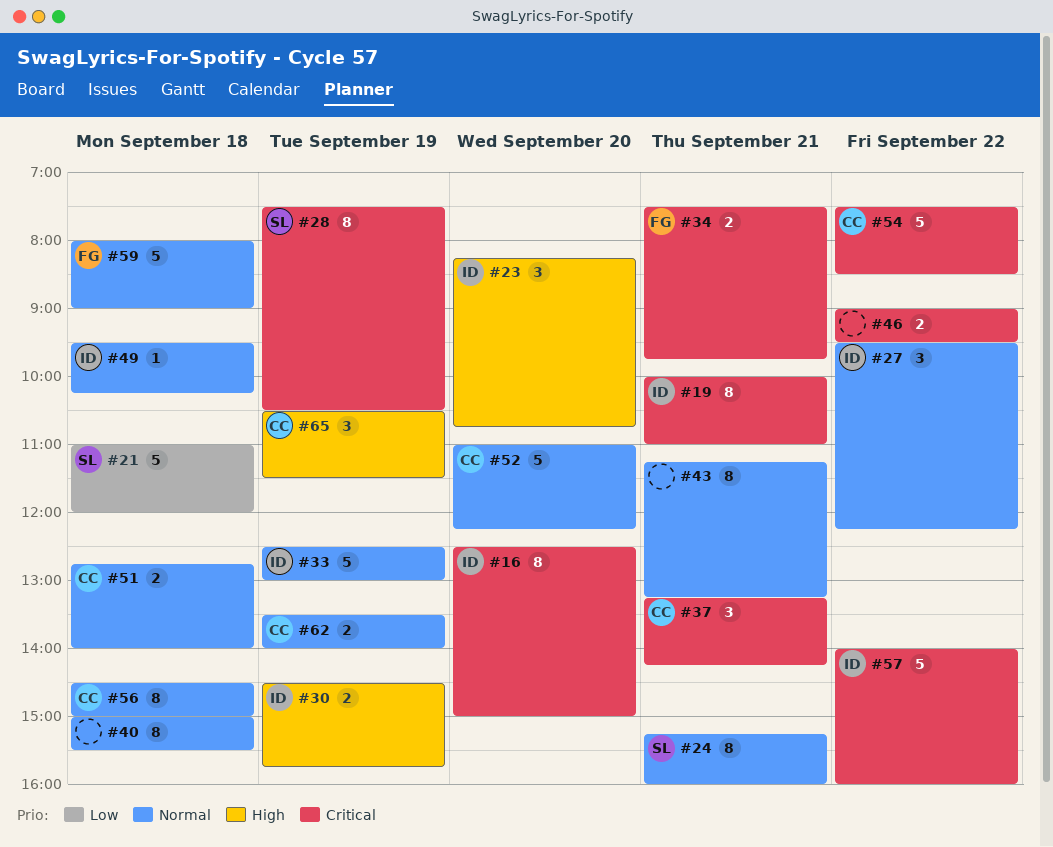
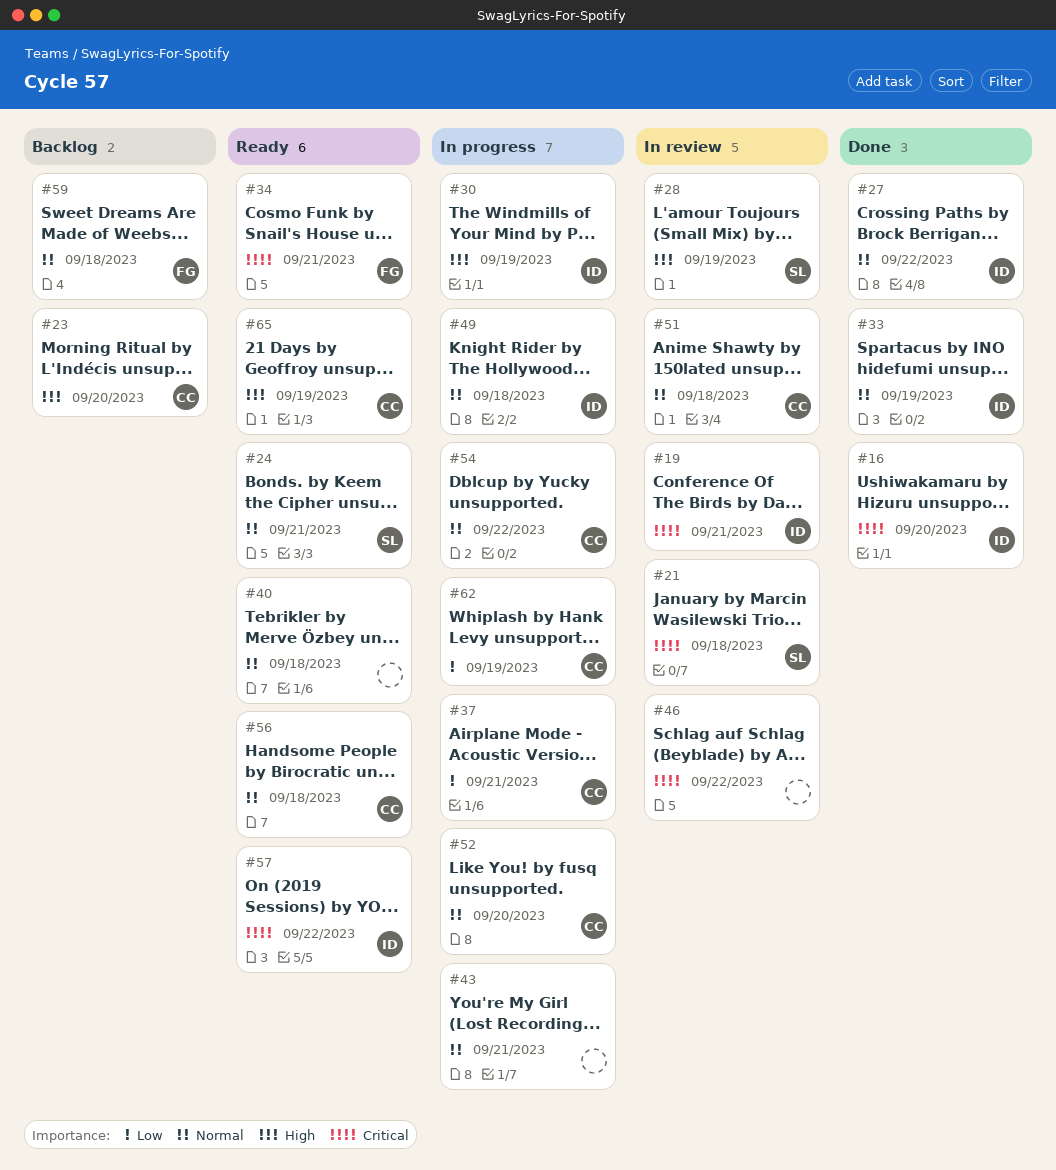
#21, priority: Low -> Critical
#23, owner: ID -> CC
#28, priority: Critical -> High
#37, priority: Critical -> Low
#54, priority: Critical -> Normal
#62, priority: Normal -> Low

